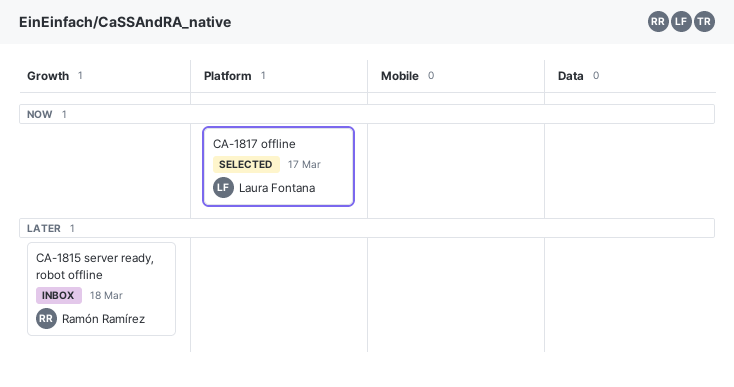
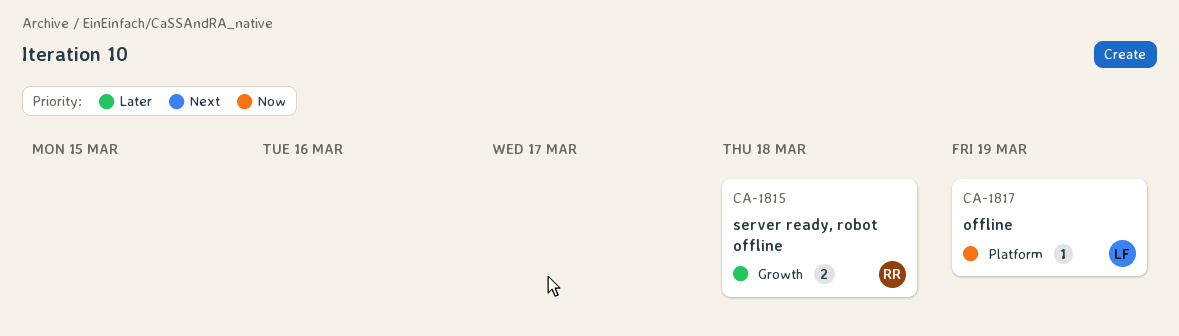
CA-1817, due: Mar 17 -> Mar 19

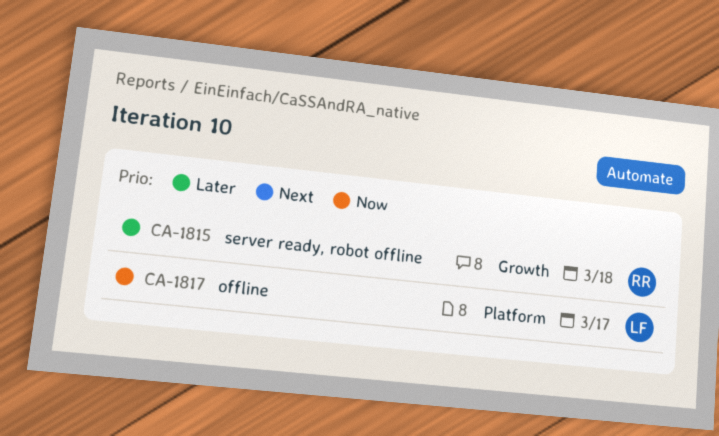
CA-1817, due: Mar 19 -> Mar 17

